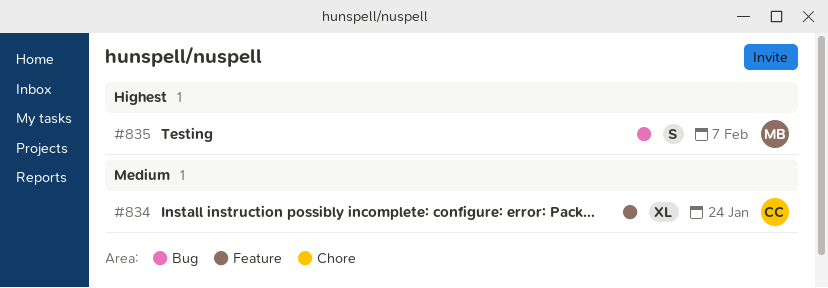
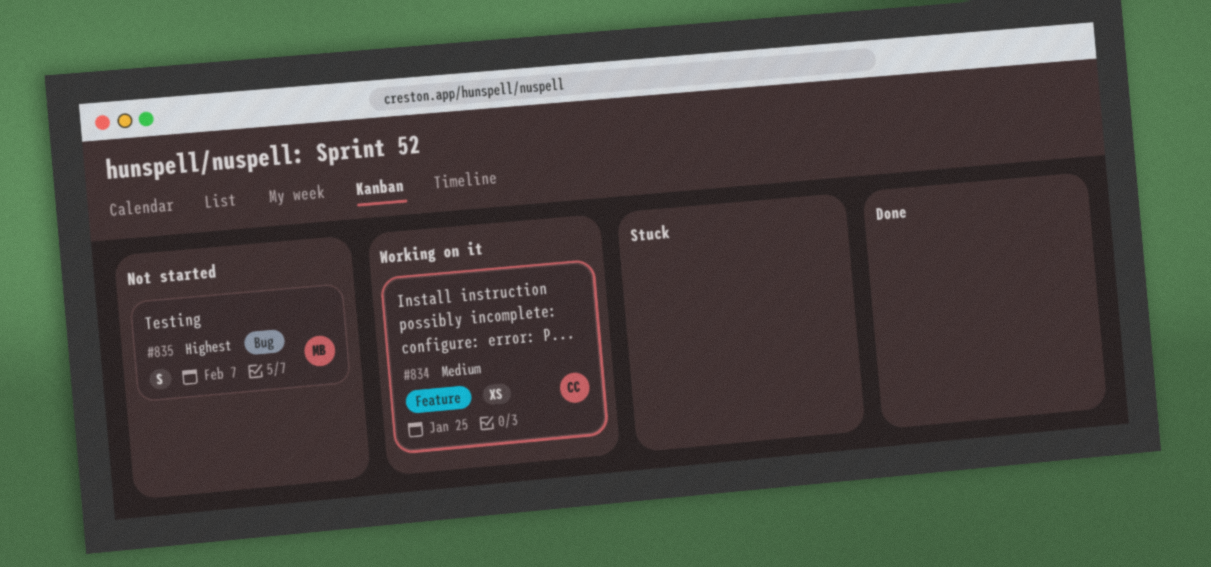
#834, estimate: XL -> XS
#834, due: Jan 24 -> Jan 25

